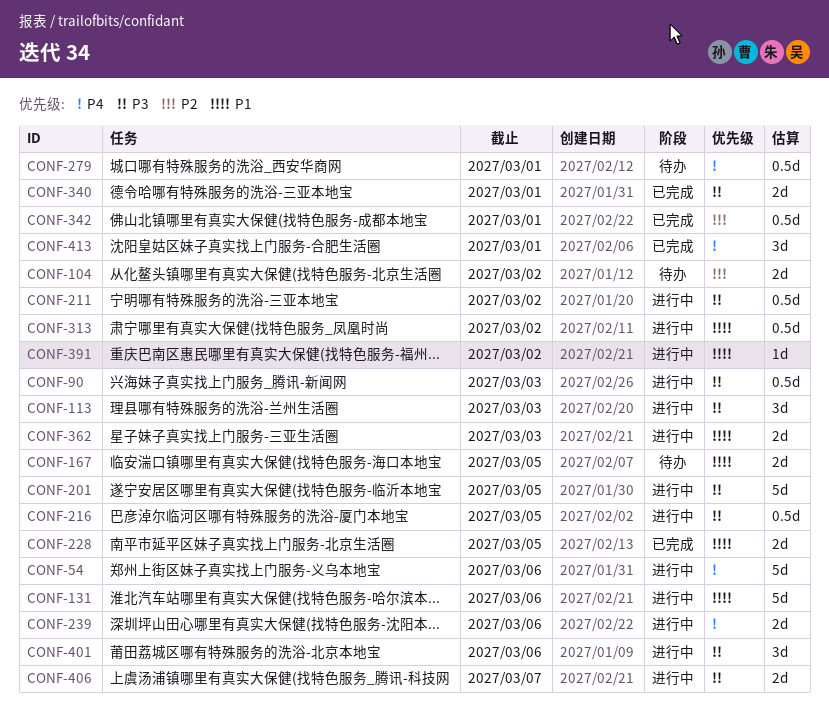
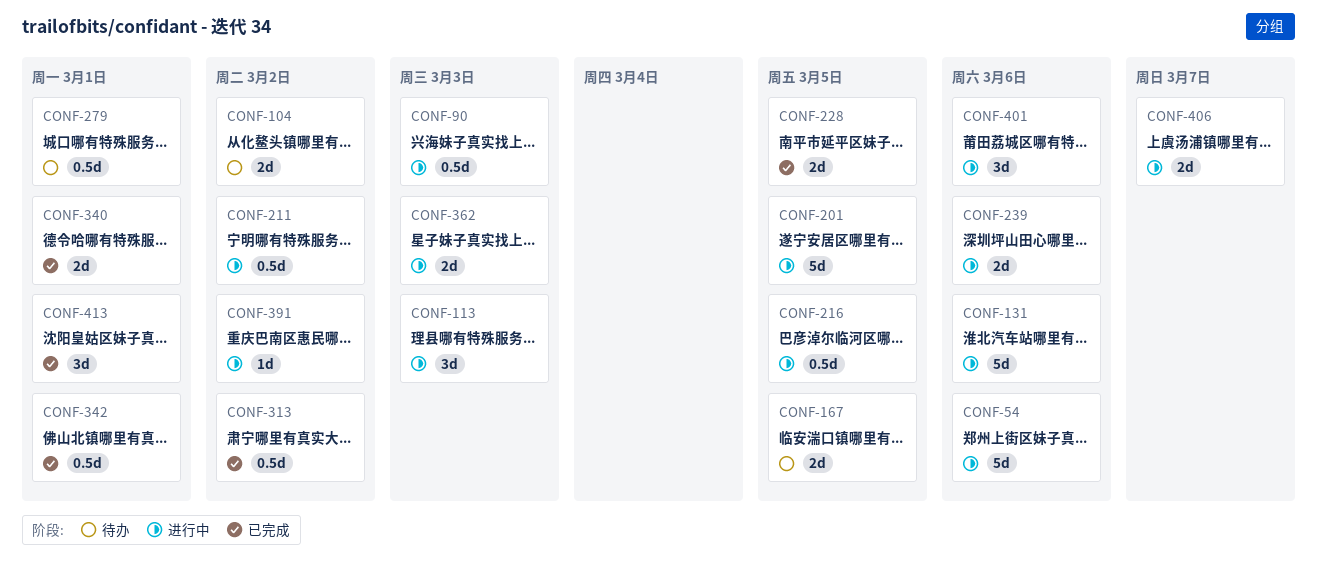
CONF-313, status: 进行中 -> 已完成

